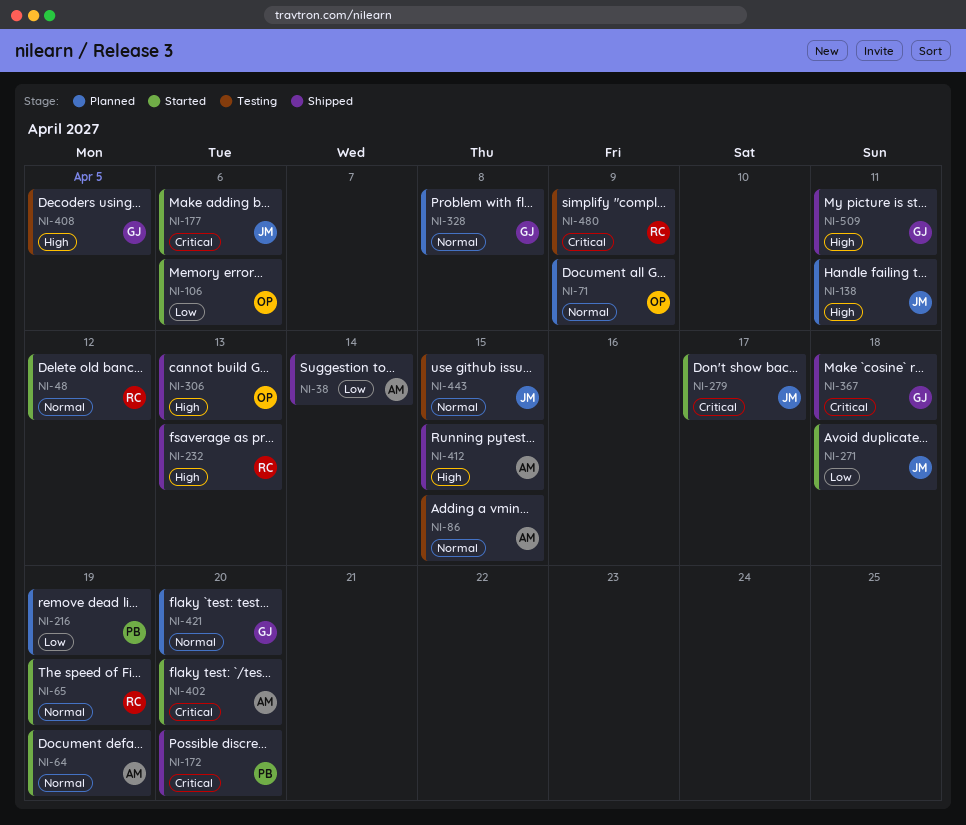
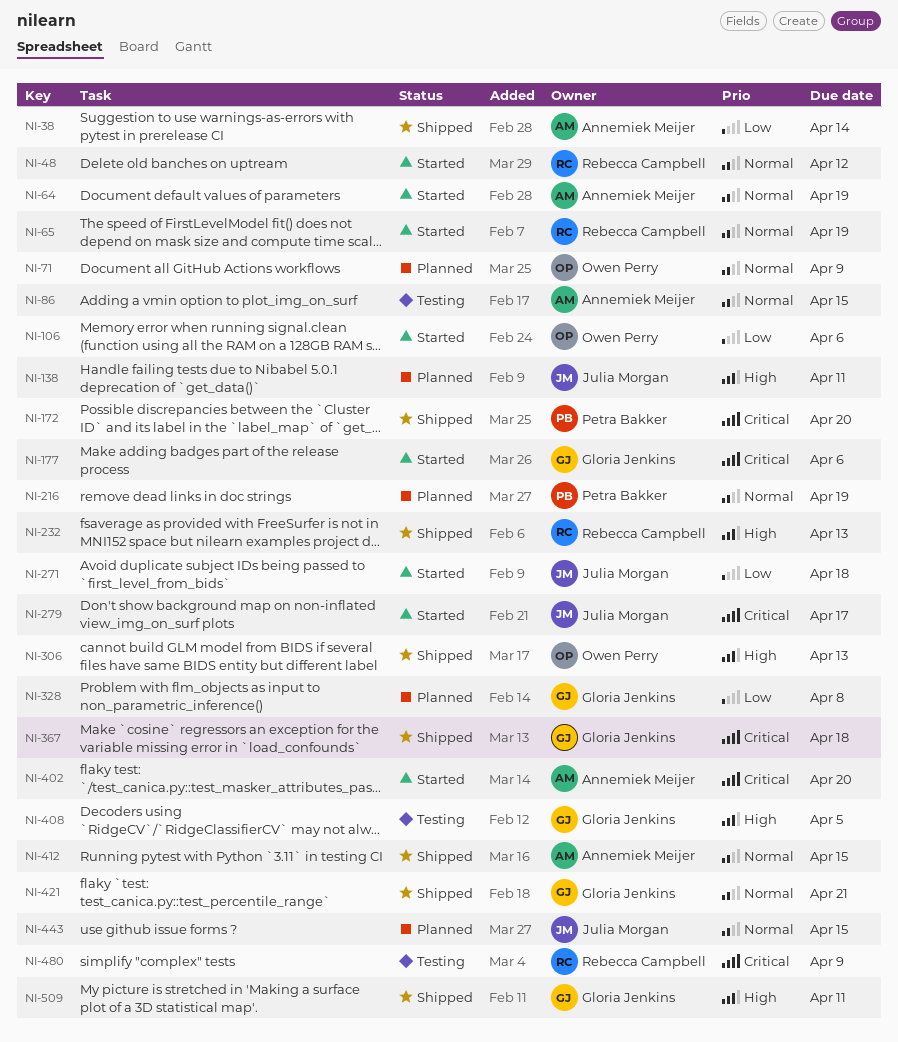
NI-177, owner: Julia Morgan -> Gloria Jenkins
NI-216, priority: Low -> Normal
NI-328, priority: Normal -> Low
NI-412, priority: High -> Normal
NI-421, status: Planned -> Shipped
NI-421, due: Apr 20 -> Apr 21
NI-443, status: Testing -> Planned

